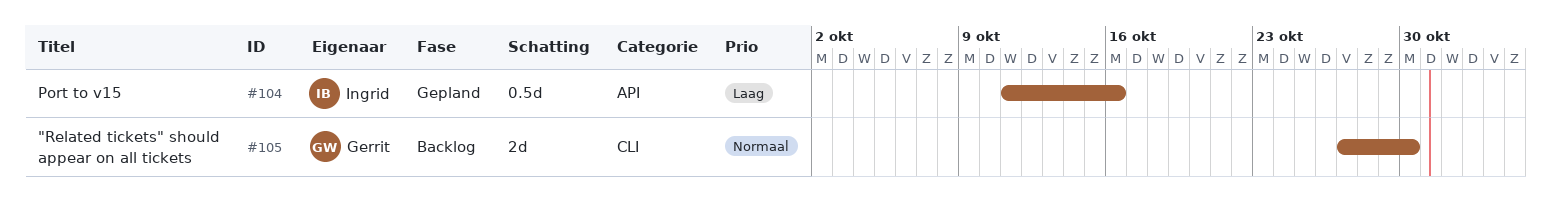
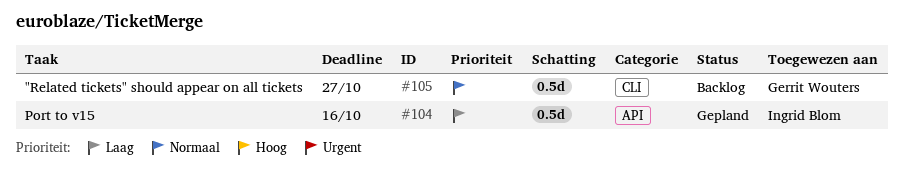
#105, estimate: 2d -> 0.5d
#105, due: Oct 30 -> Oct 27

